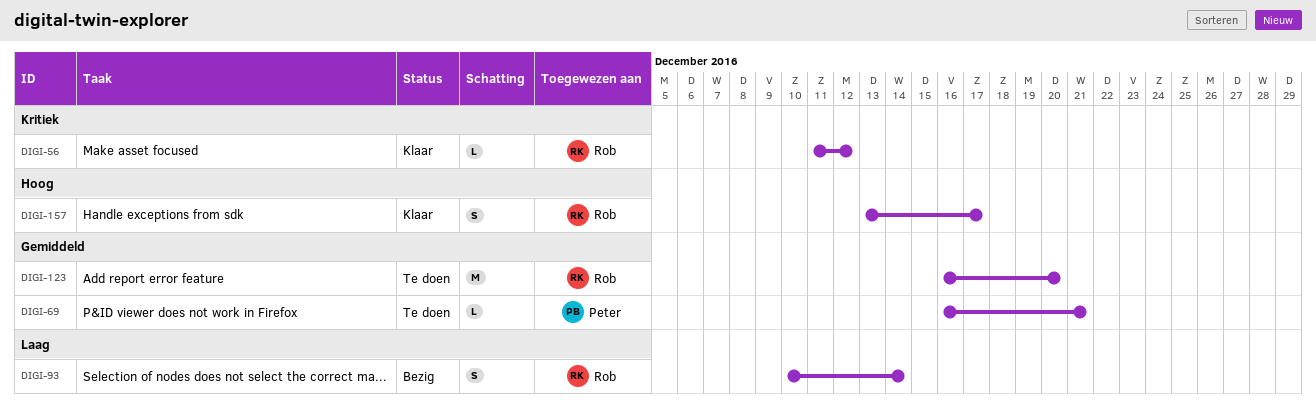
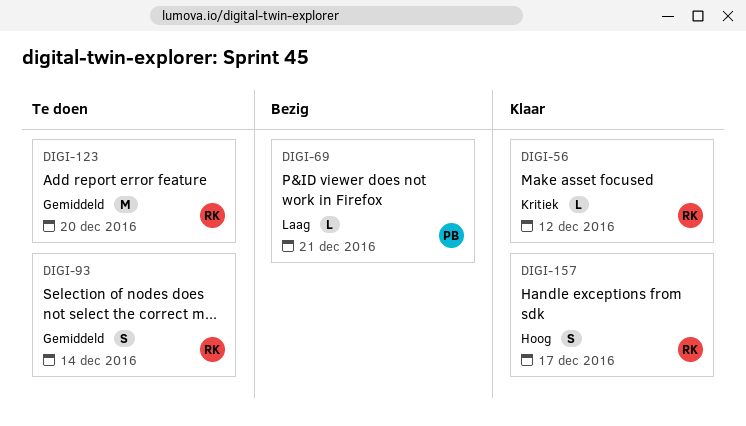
DIGI-69, status: Te doen -> Bezig
DIGI-69, priority: Gemiddeld -> Laag
DIGI-93, status: Bezig -> Te doen
DIGI-93, priority: Laag -> Gemiddeld

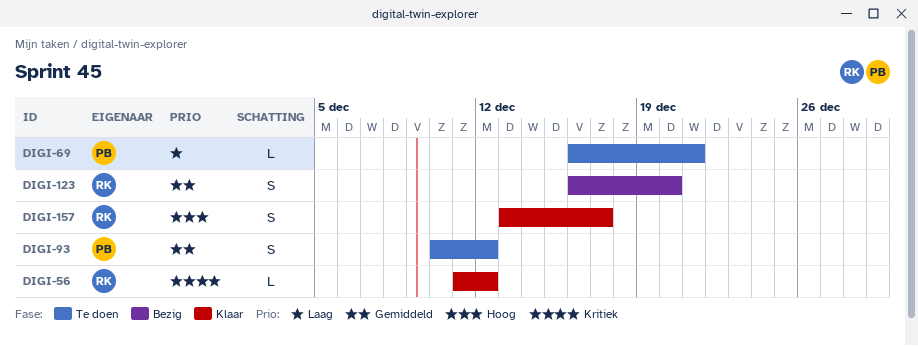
DIGI-69, status: Bezig -> Te doen
DIGI-93, owner: RK -> PB
DIGI-93, due: Dec 14 -> Dec 12
DIGI-123, status: Te doen -> Bezig
DIGI-123, estimate: M -> S

